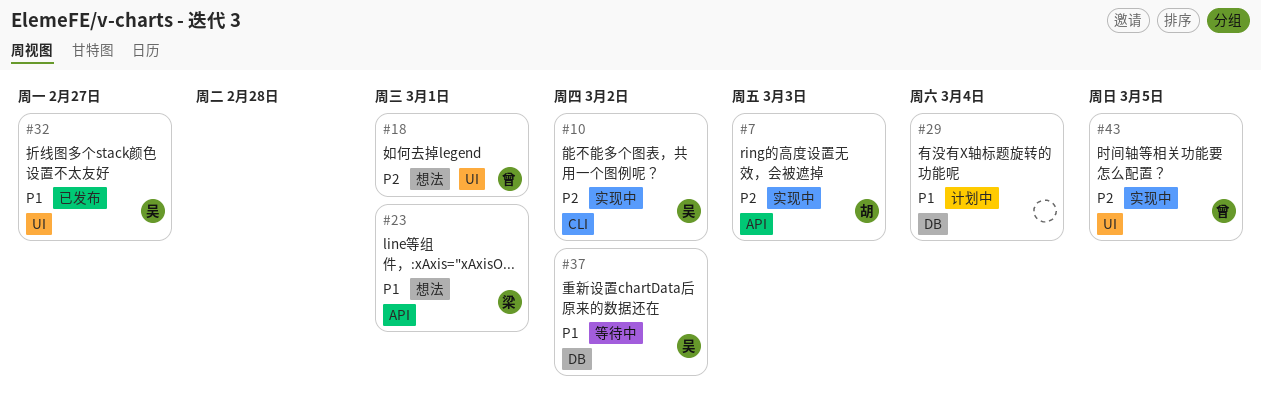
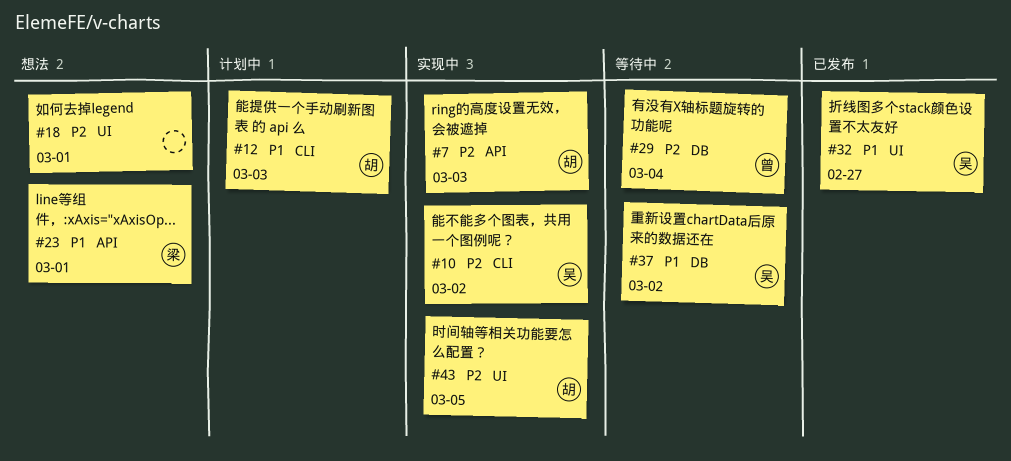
#12: none -> present
#18, owner: 曾 -> none
#29, status: 计划中 -> 等待中
#29, owner: none -> 曾
#29, priority: P1 -> P2
#43, owner: 曾 -> 胡

